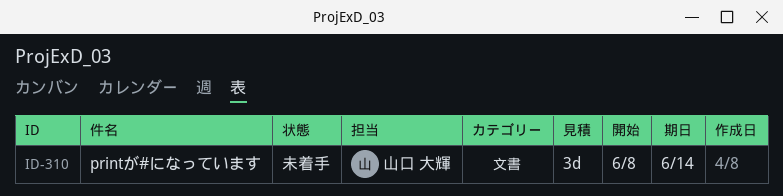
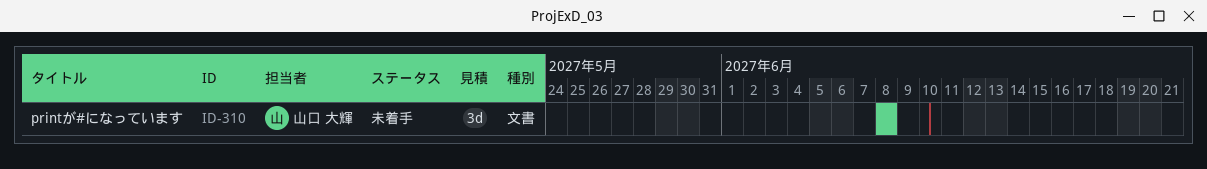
ID-310, due: Jun 14 -> Jun 8

